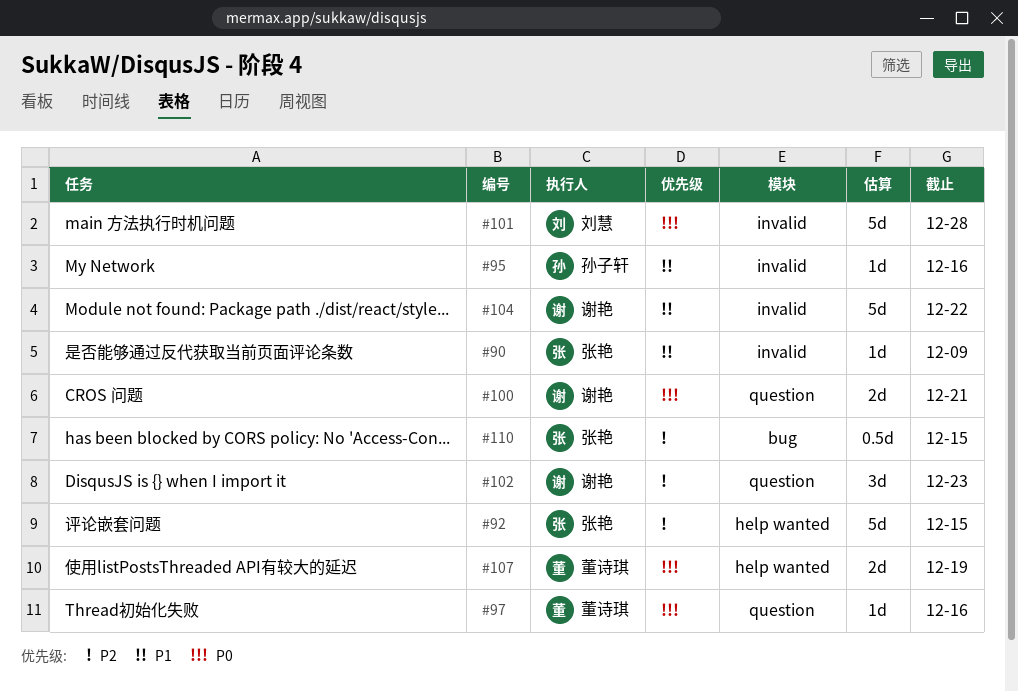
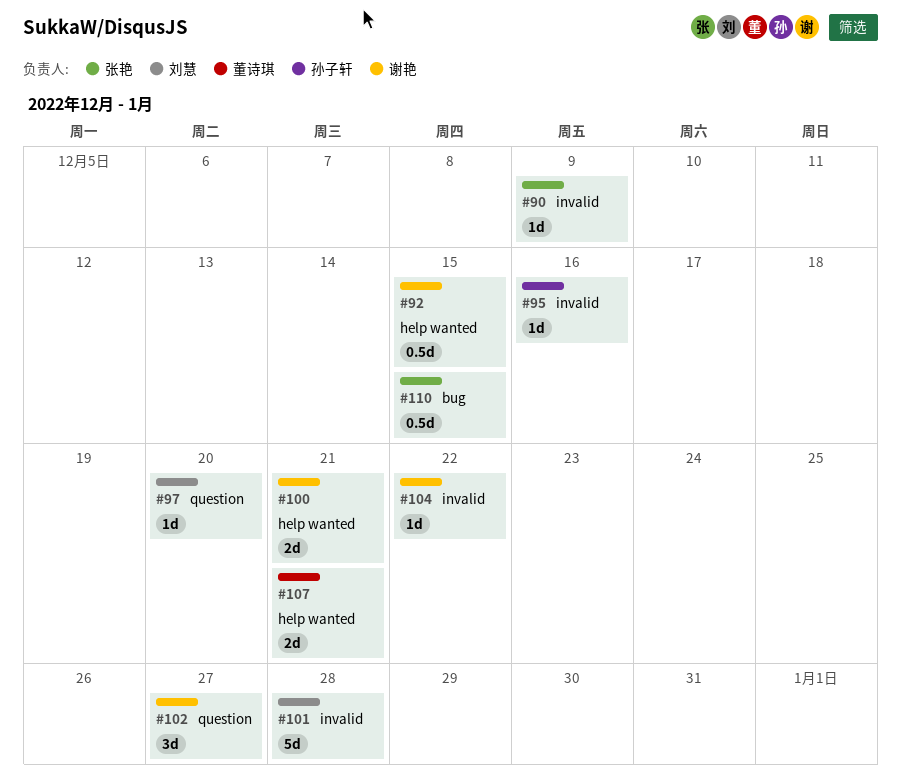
#92, owner: 张艳 -> 谢艳
#92, estimate: 5d -> 0.5d
#97, owner: 董诗琪 -> 刘慧
#97, due: Dec 16 -> Dec 20
#100, label: question -> help wanted
#102, due: Dec 23 -> Dec 27
#104, estimate: 5d -> 1d
#107, due: Dec 19 -> Dec 21

